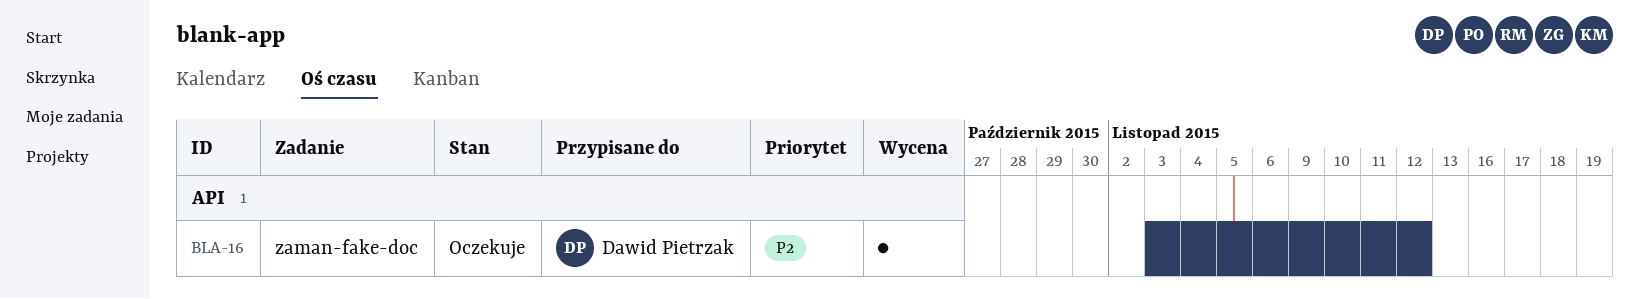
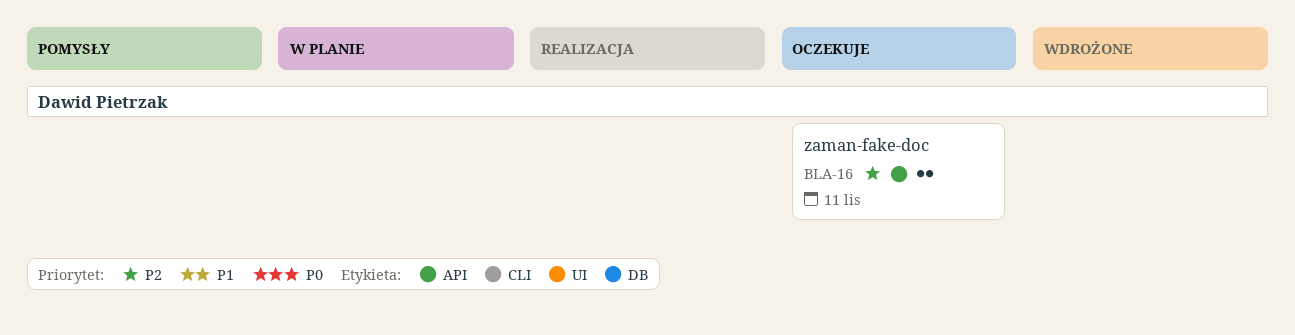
BLA-16, estimate: 1 -> 2
BLA-16, due: Nov 12 -> Nov 11

